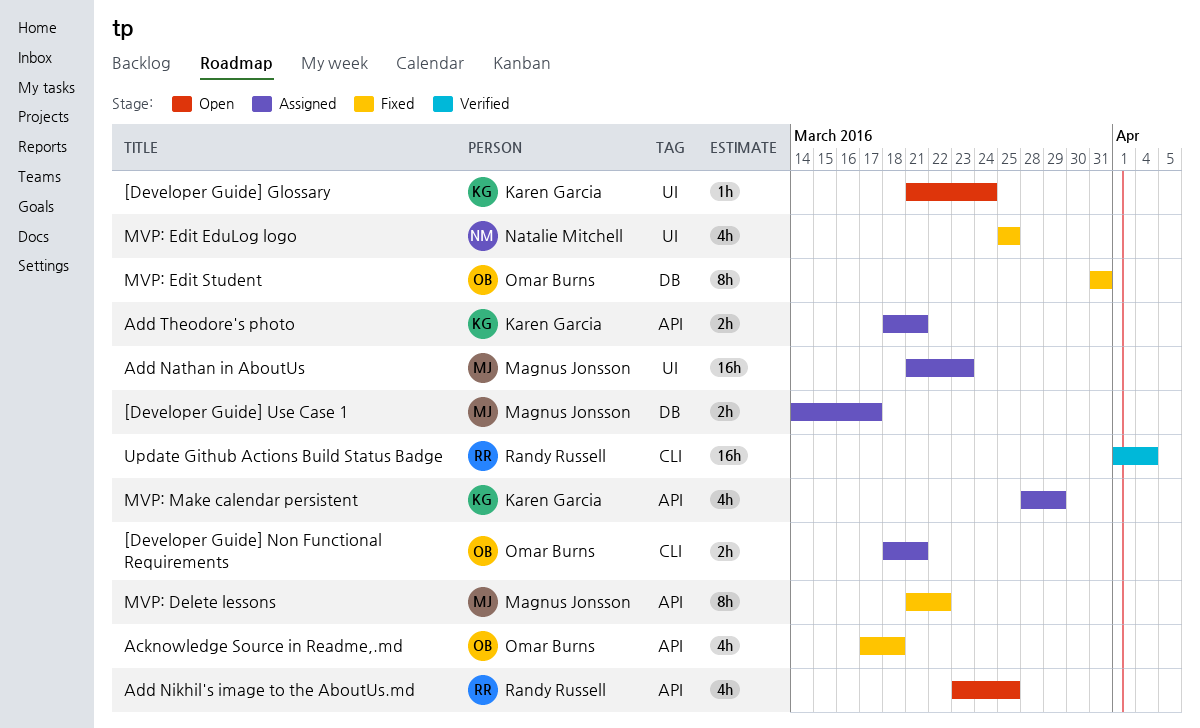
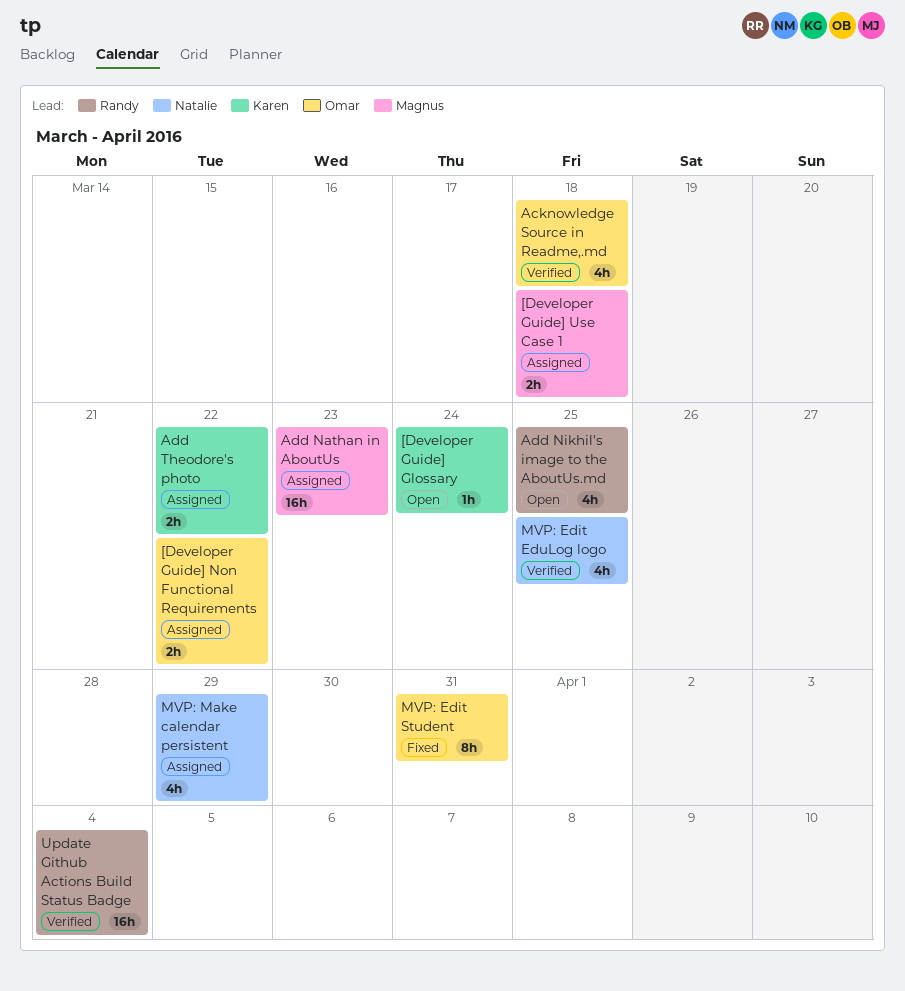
[Developer Guide] Non Functional Requirements, due: Mar 21 -> Mar 22
[Developer Guide] Use Case 1, due: Mar 17 -> Mar 18
Acknowledge Source in Readme,.md, status: Fixed -> Verified
Add Theodore's photo, due: Mar 21 -> Mar 22
MVP: Delete lessons: present -> none
MVP: Edit EduLog logo, status: Fixed -> Verified
MVP: Make calendar persistent, owner: Karen Garcia -> Natalie Mitchell

